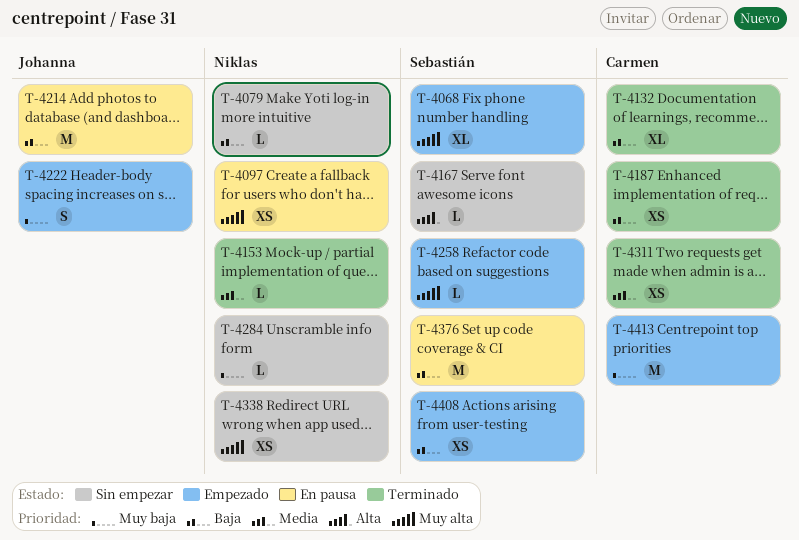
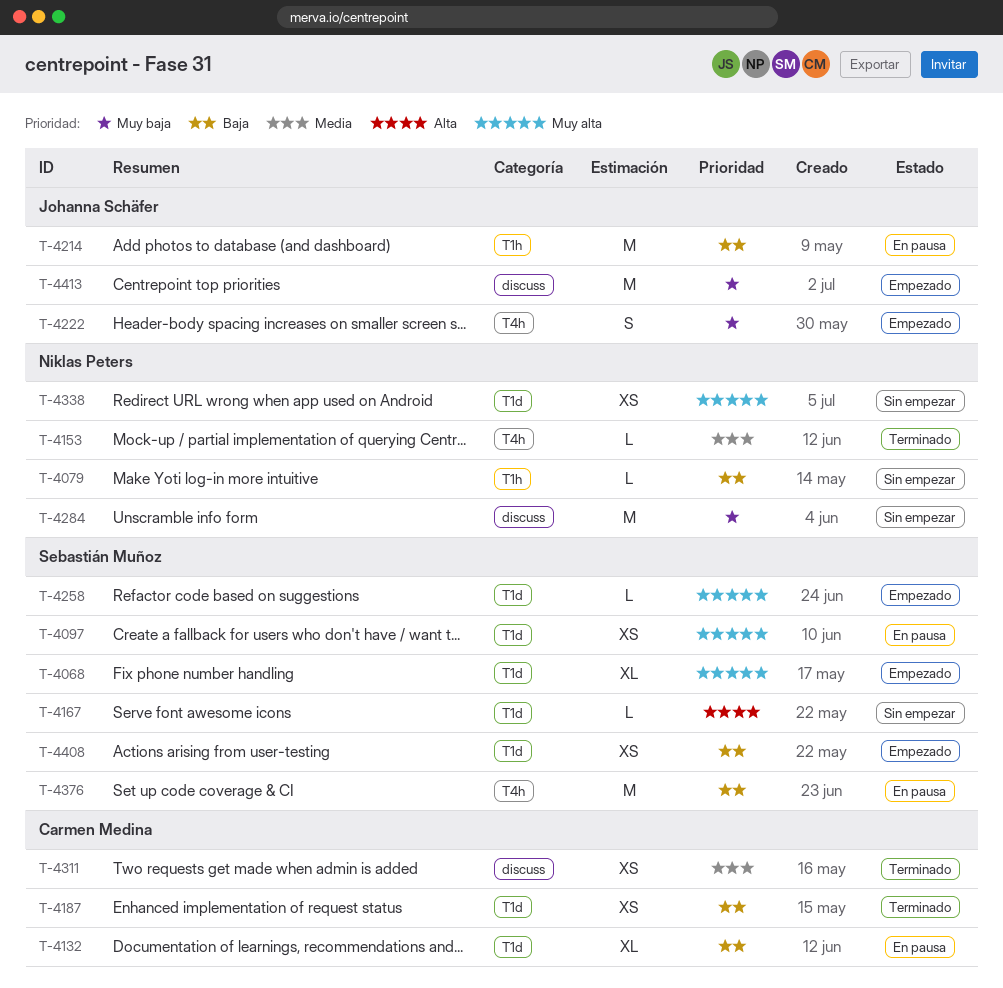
T-4097, owner: Niklas Peters -> Sebastián Muñoz
T-4132, status: Terminado -> En pausa
T-4284, estimate: L -> M
T-4413, owner: Carmen Medina -> Johanna Schäfer

